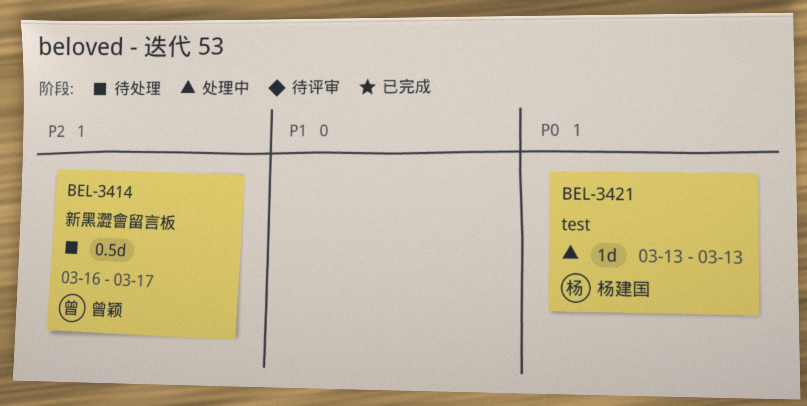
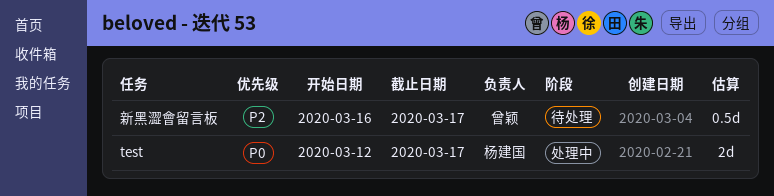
test, estimate: 1d -> 2d
test, start: Mar 13 -> Mar 12
test, due: Mar 13 -> Mar 17

